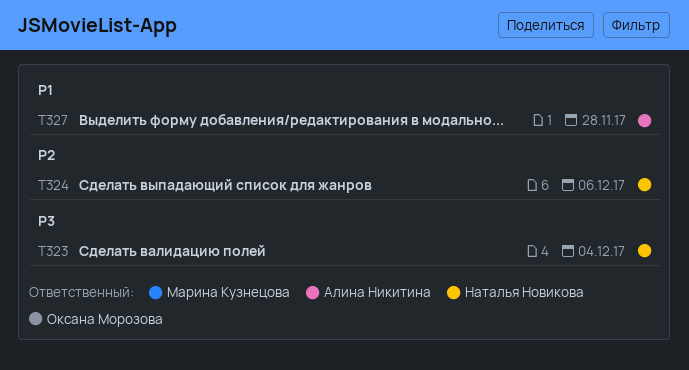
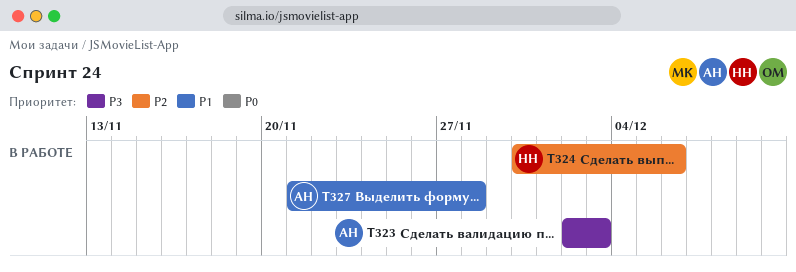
T323, owner: Наталья Новикова -> Алина Никитина
T323, due: Dec 4 -> Dec 3

